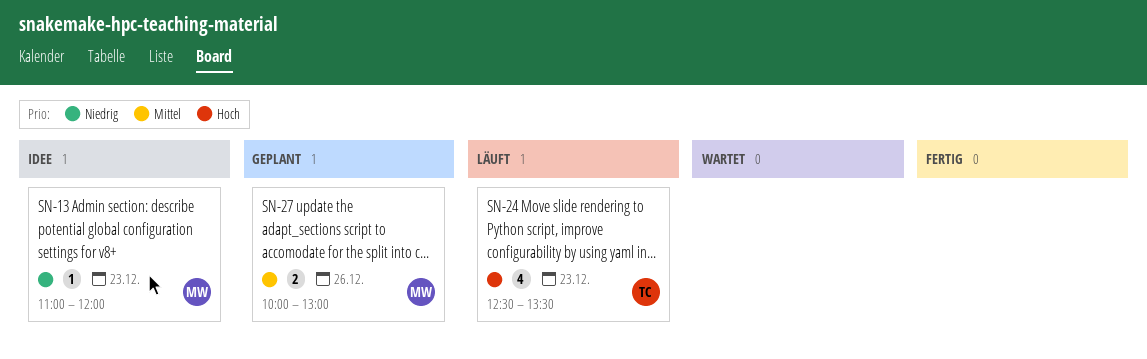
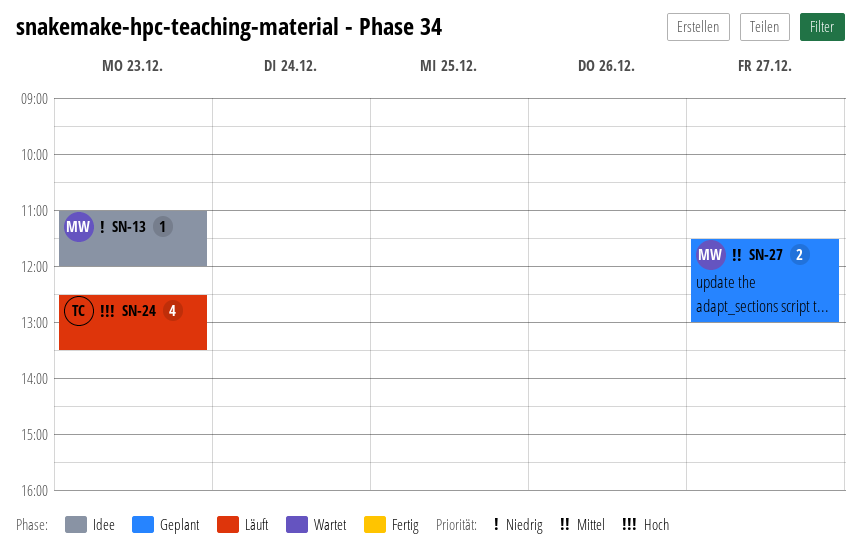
SN-27, day: Dec 26 -> Dec 27
SN-27, begins: 10:00 -> 11:30

